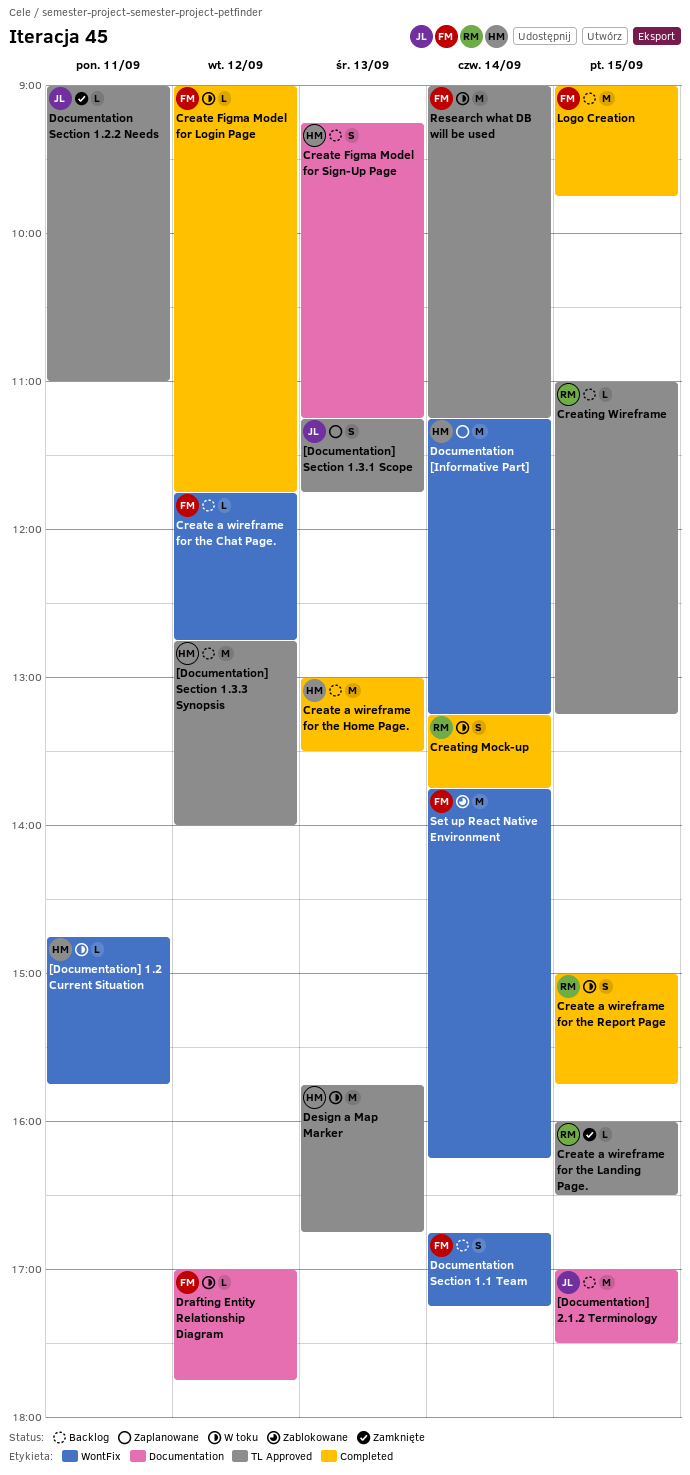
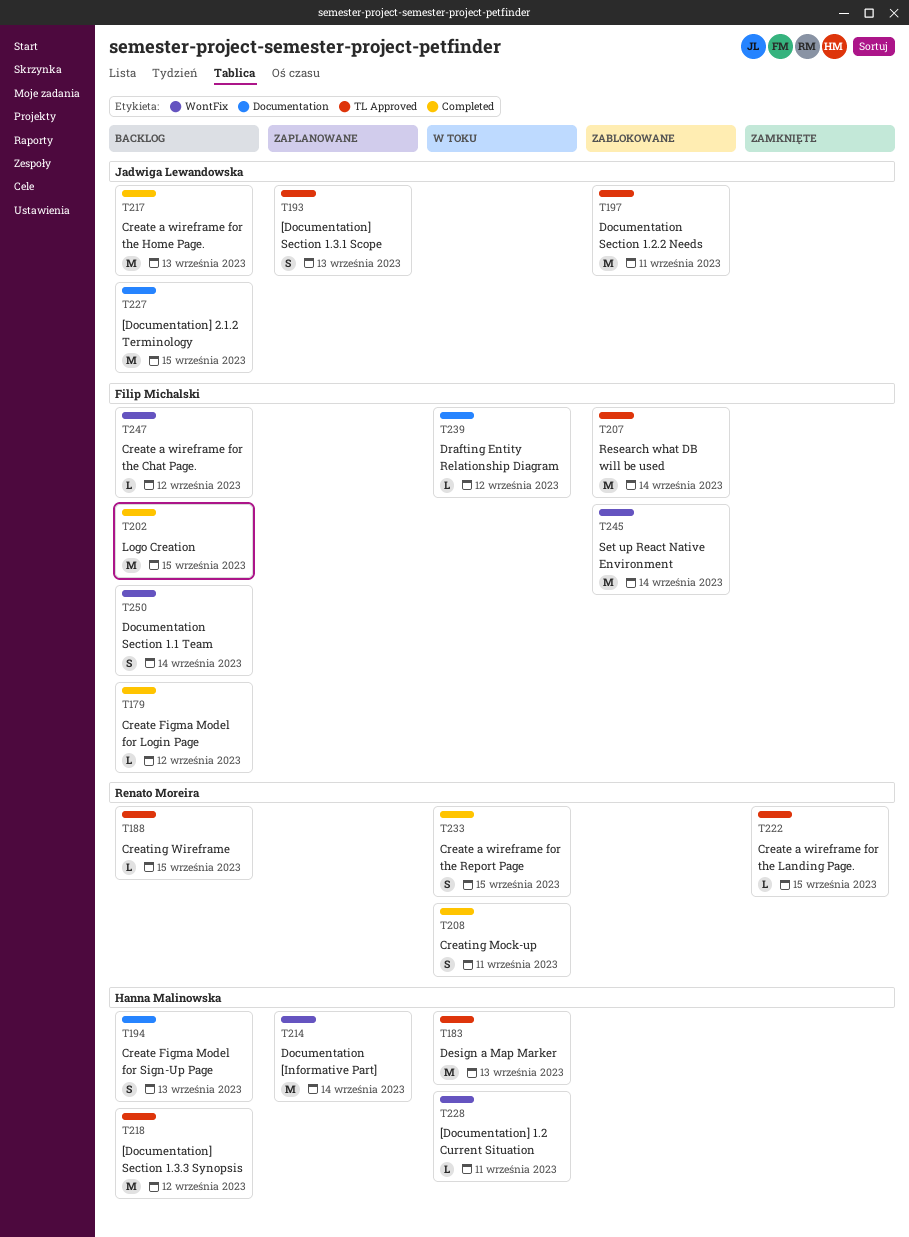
Create a wireframe for the Home Page., owner: Hanna Malinowska -> Jadwiga Lewandowska
Create Figma Model for Login Page, status: W toku -> Backlog
Creating Mock-up, day: Sep 14 -> Sep 11
Documentation Section 1.2.2 Needs, status: Zamknięte -> Zablokowane
Documentation Section 1.2.2 Needs, estimate: L -> M
Research what DB will be used, status: W toku -> Zablokowane

